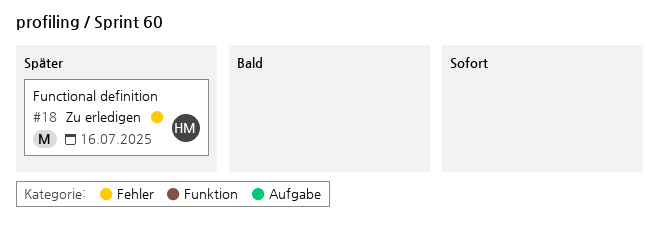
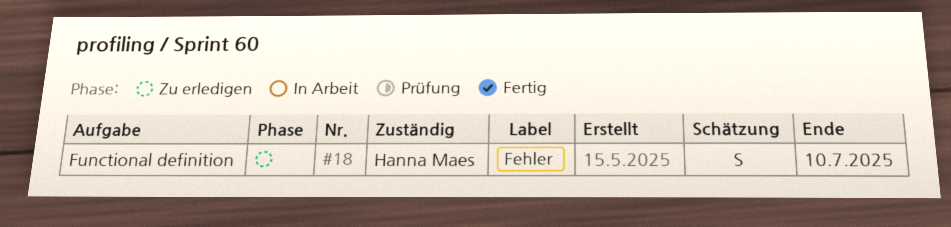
#18, estimate: M -> S
#18, due: Jul 16 -> Jul 10

